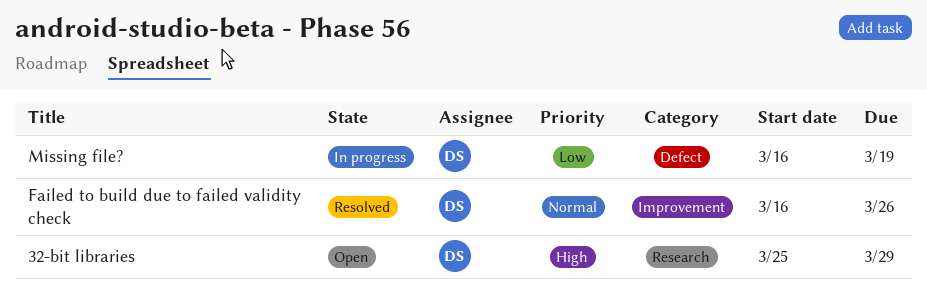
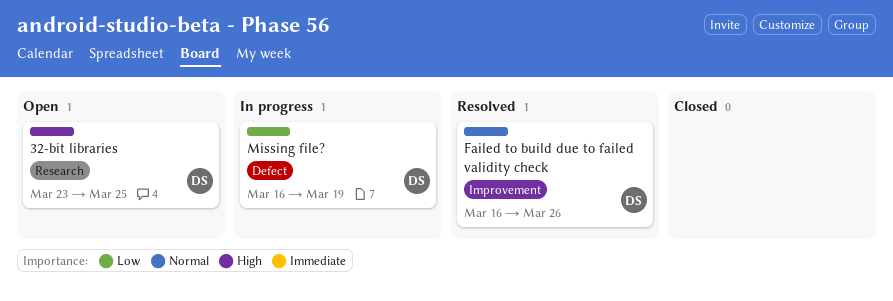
32-bit libraries, start: Mar 25 -> Mar 23
32-bit libraries, due: Mar 29 -> Mar 25

